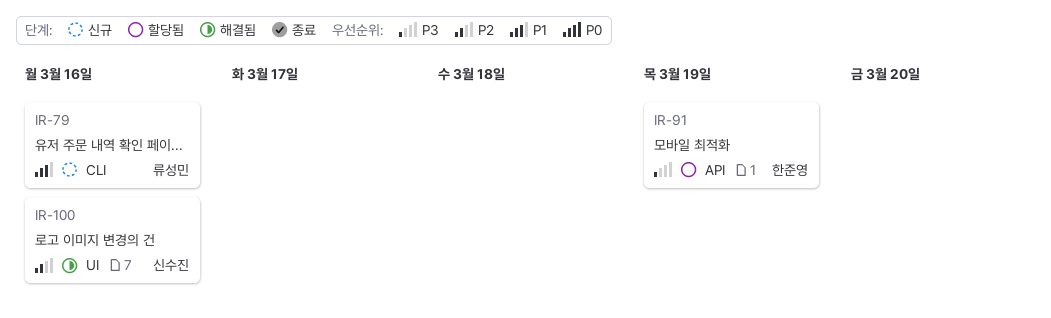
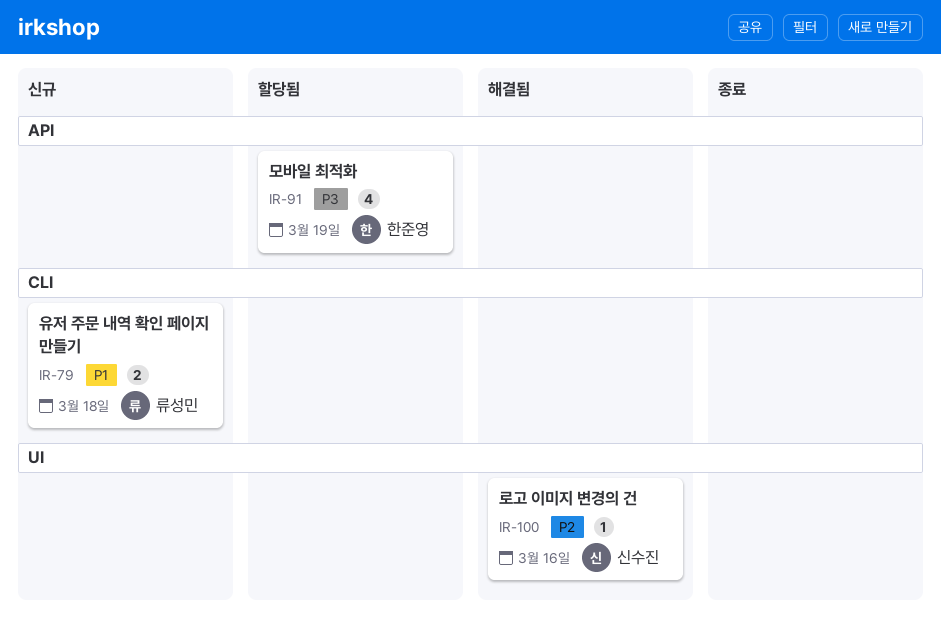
IR-79, due: Mar 16 -> Mar 18

